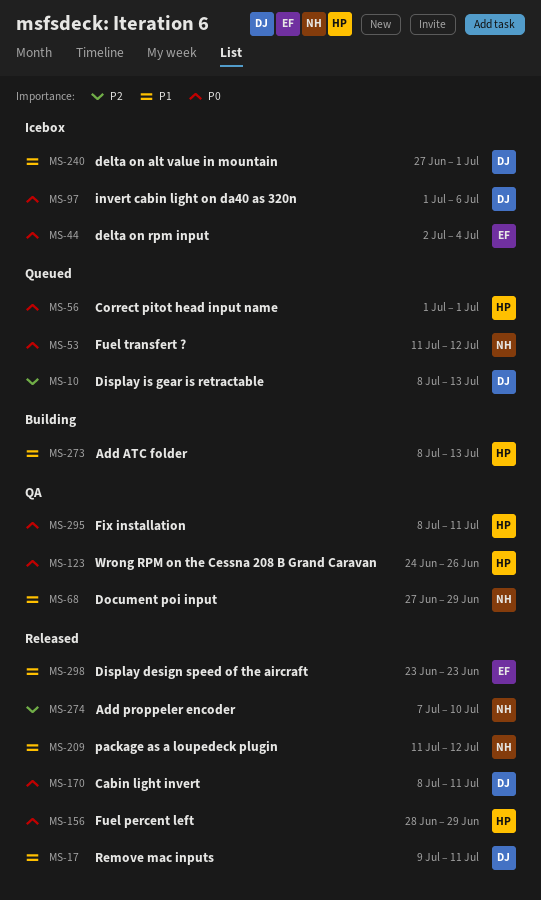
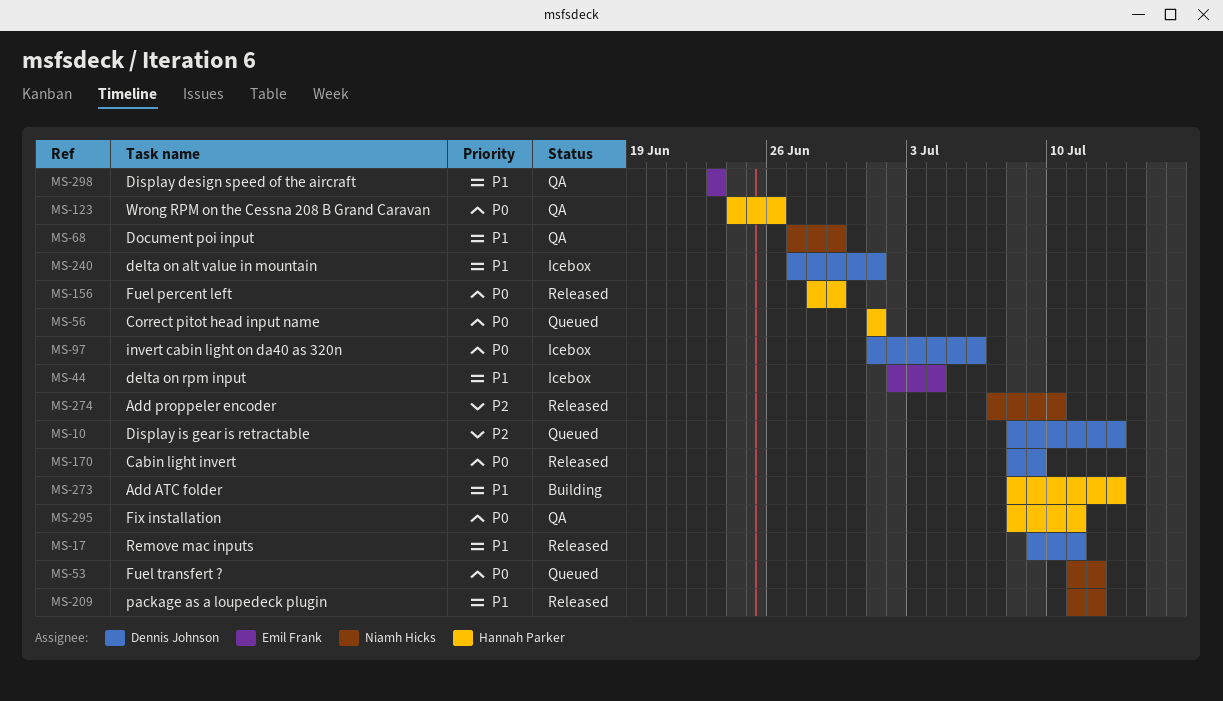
MS-44, priority: P0 -> P1
MS-170, due: Jul 11 -> Jul 9
MS-298, status: Released -> QA

